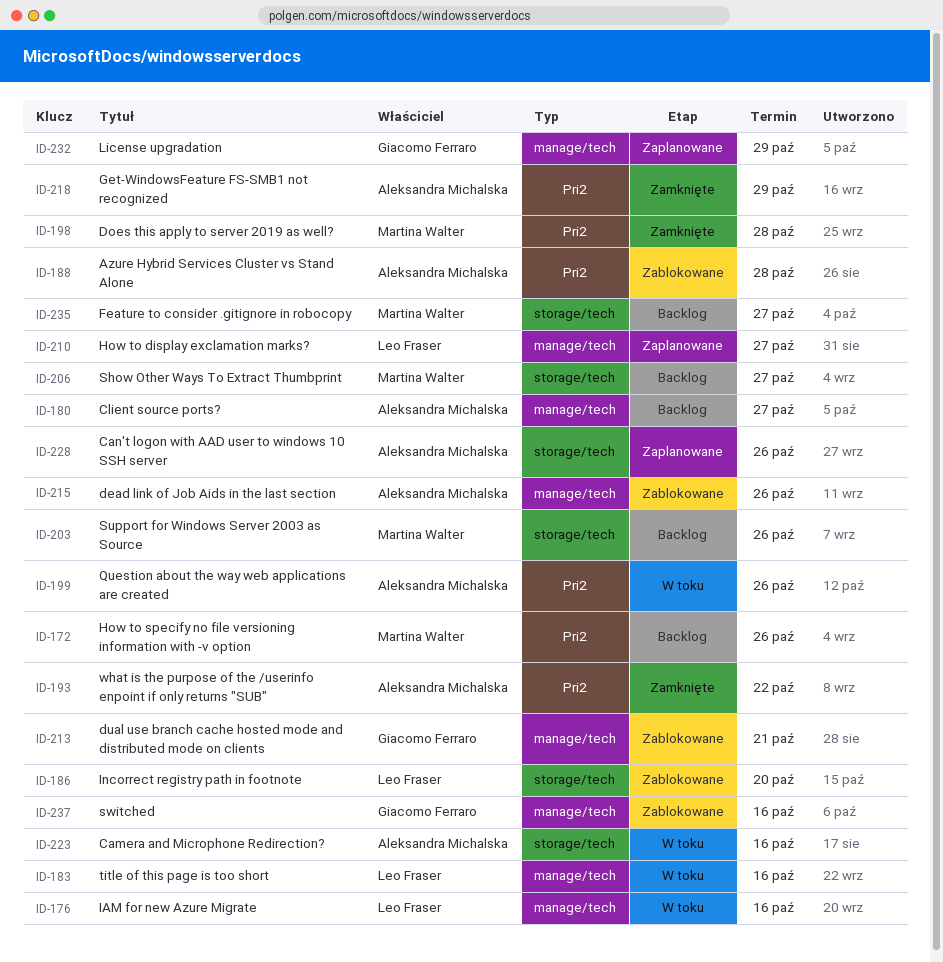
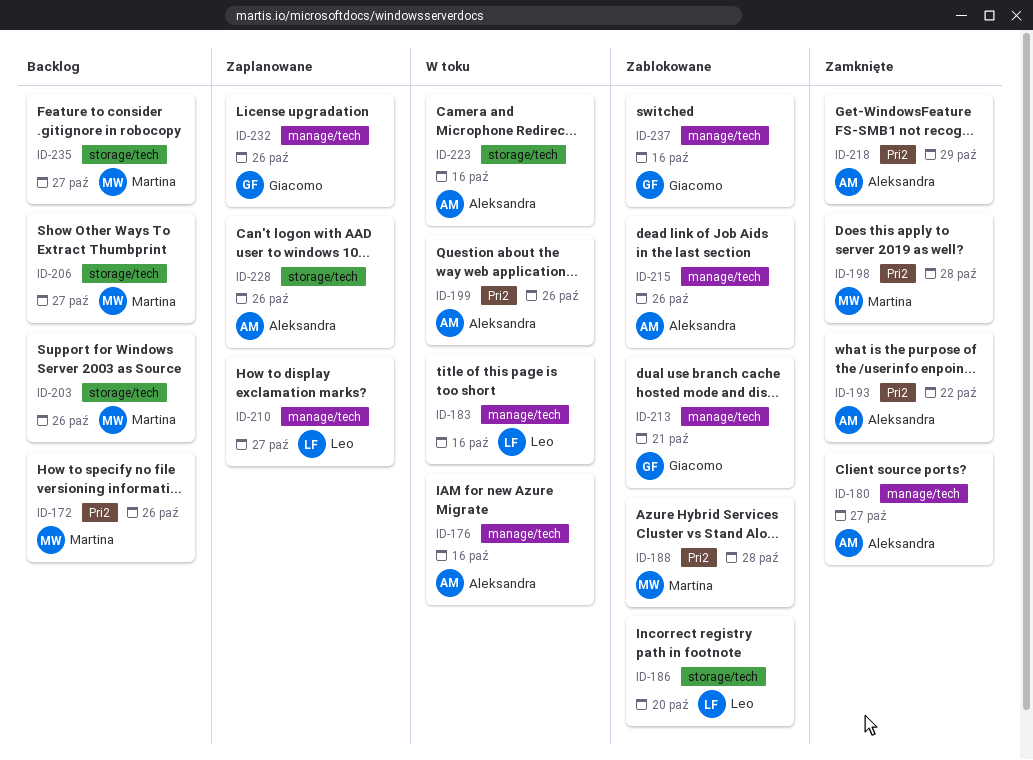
ID-176, owner: Leo Fraser -> Aleksandra Michalska
ID-180, status: Backlog -> Zamknięte
ID-188, owner: Aleksandra Michalska -> Martina Walter
ID-232, due: Oct 29 -> Oct 26

